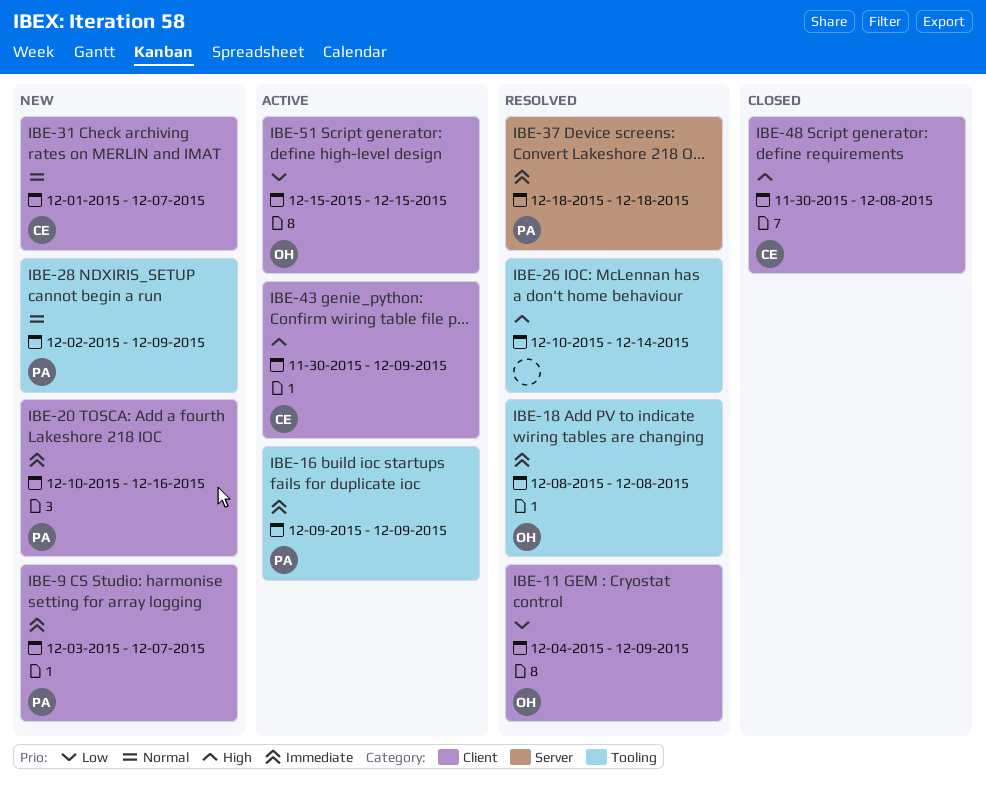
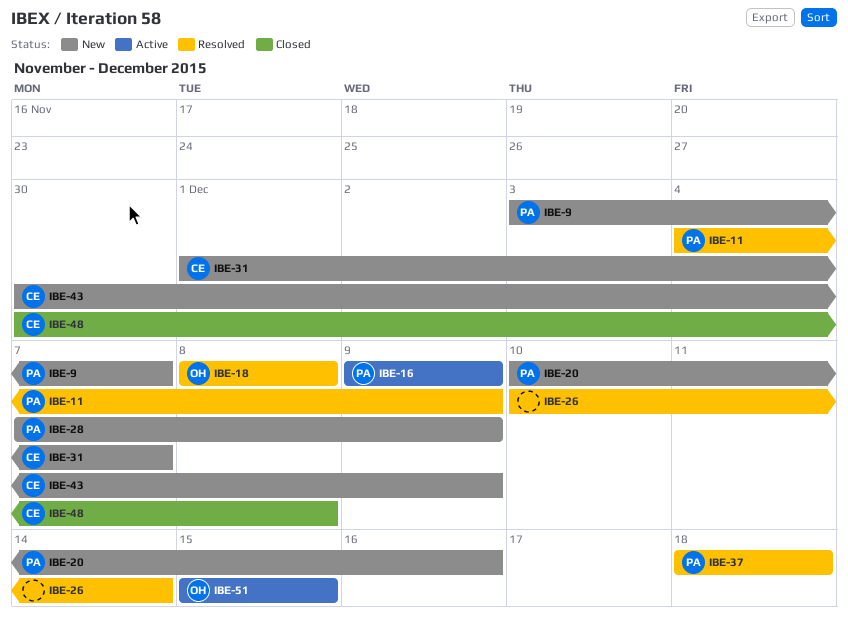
IBE-11, owner: OH -> PA
IBE-28, start: Dec 2 -> Dec 7
IBE-43, status: Active -> New

